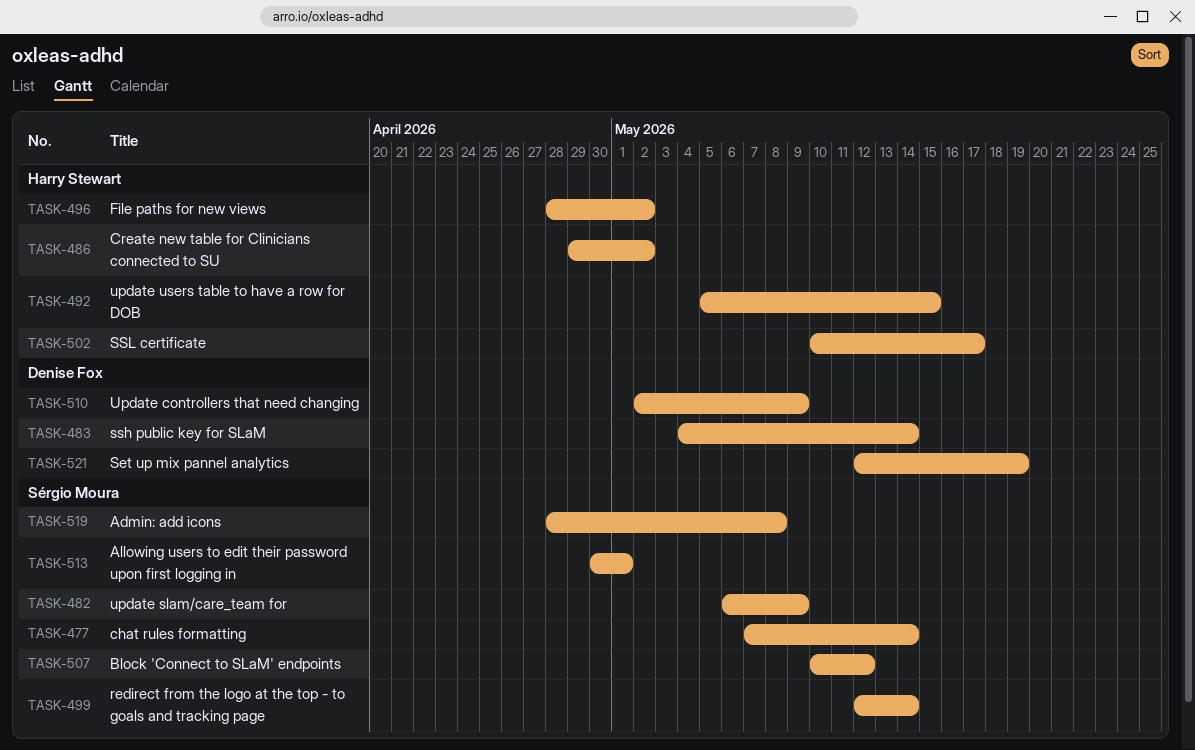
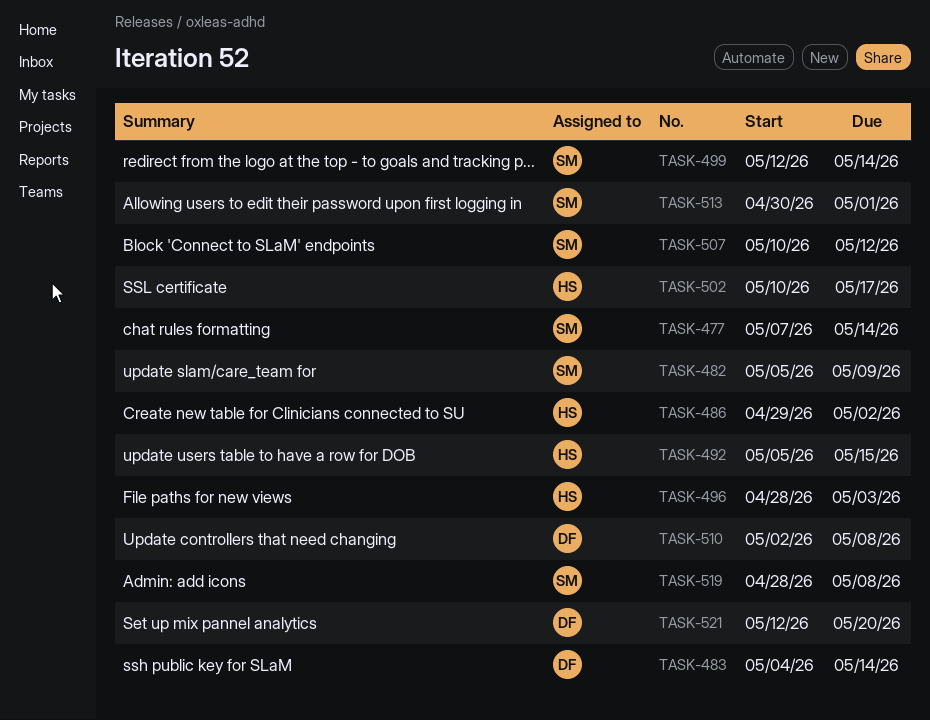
TASK-482, start: May 6 -> May 5
TASK-496, due: May 2 -> May 3
TASK-510, due: May 9 -> May 8
TASK-521, due: May 19 -> May 20

